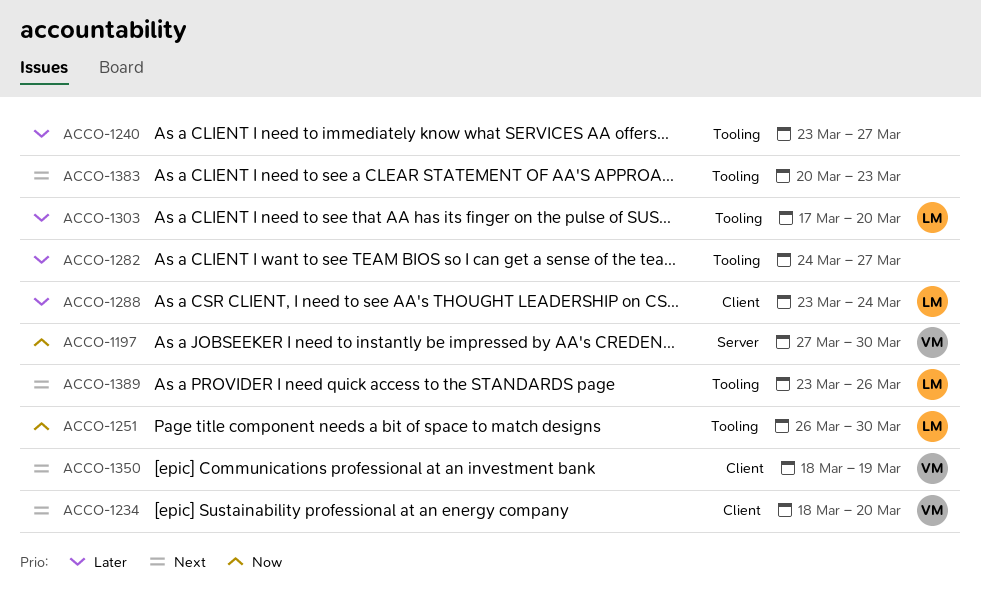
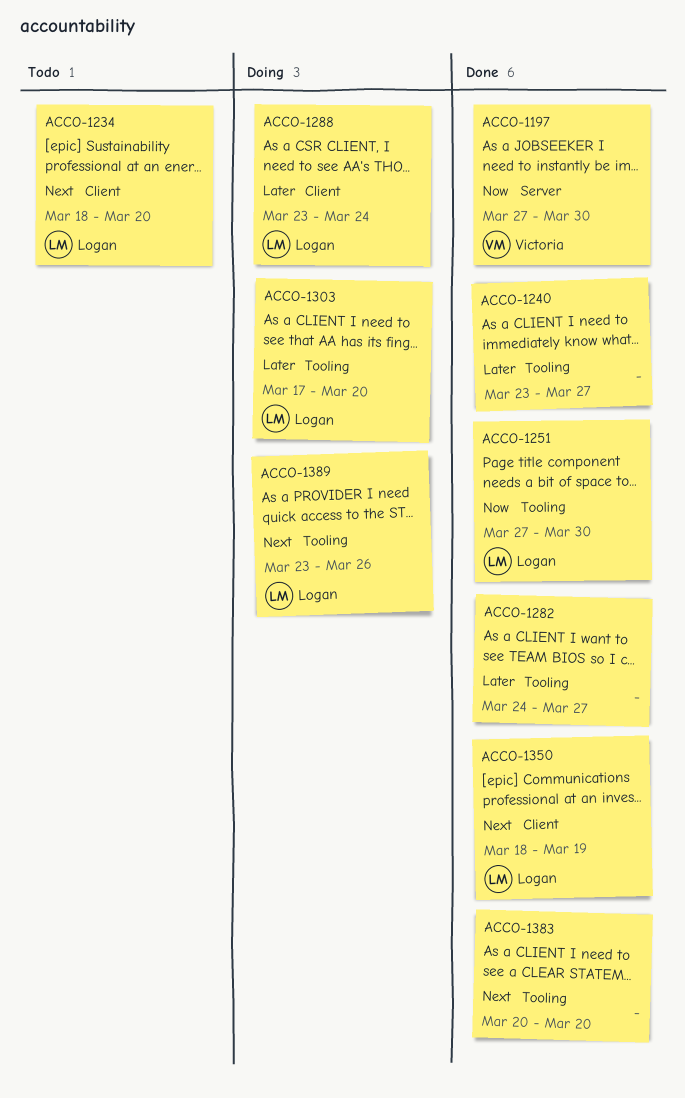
ACCO-1234, owner: Victoria -> Logan
ACCO-1251, start: Mar 26 -> Mar 27
ACCO-1350, owner: Victoria -> Logan
ACCO-1383, due: Mar 23 -> Mar 20

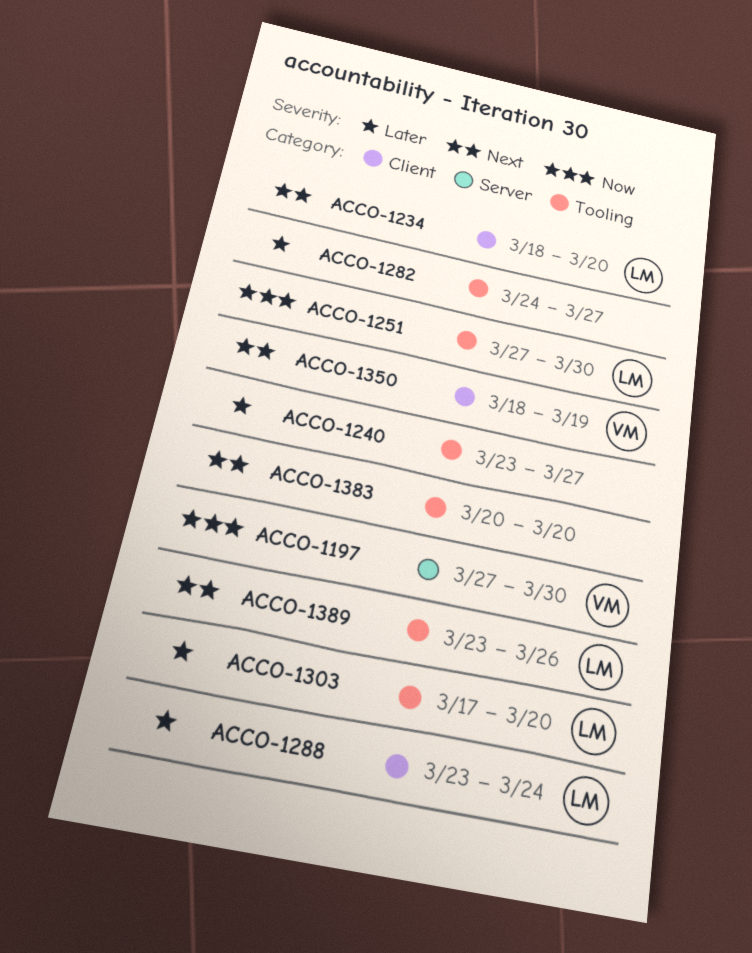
ACCO-1350, owner: Logan -> Victoria

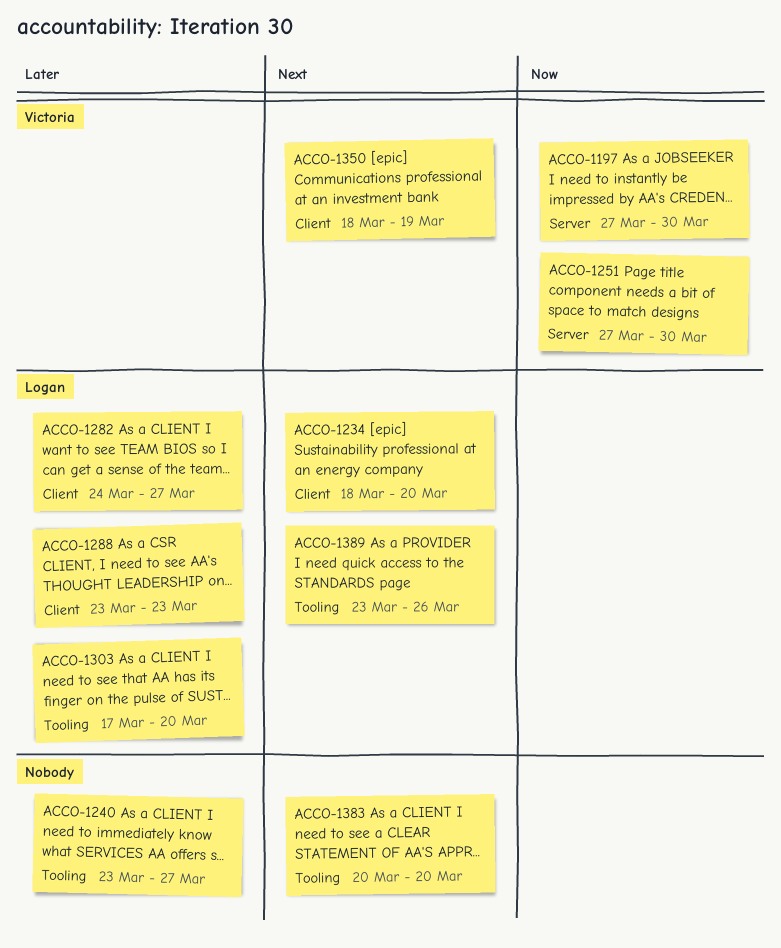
ACCO-1251, owner: Logan -> Victoria
ACCO-1251, label: Tooling -> Server
ACCO-1282, owner: none -> Logan
ACCO-1282, label: Tooling -> Client
ACCO-1288, due: Mar 24 -> Mar 23

